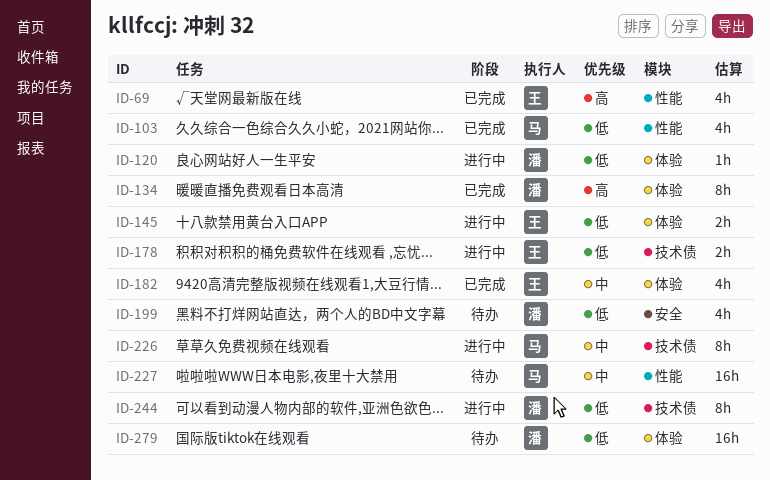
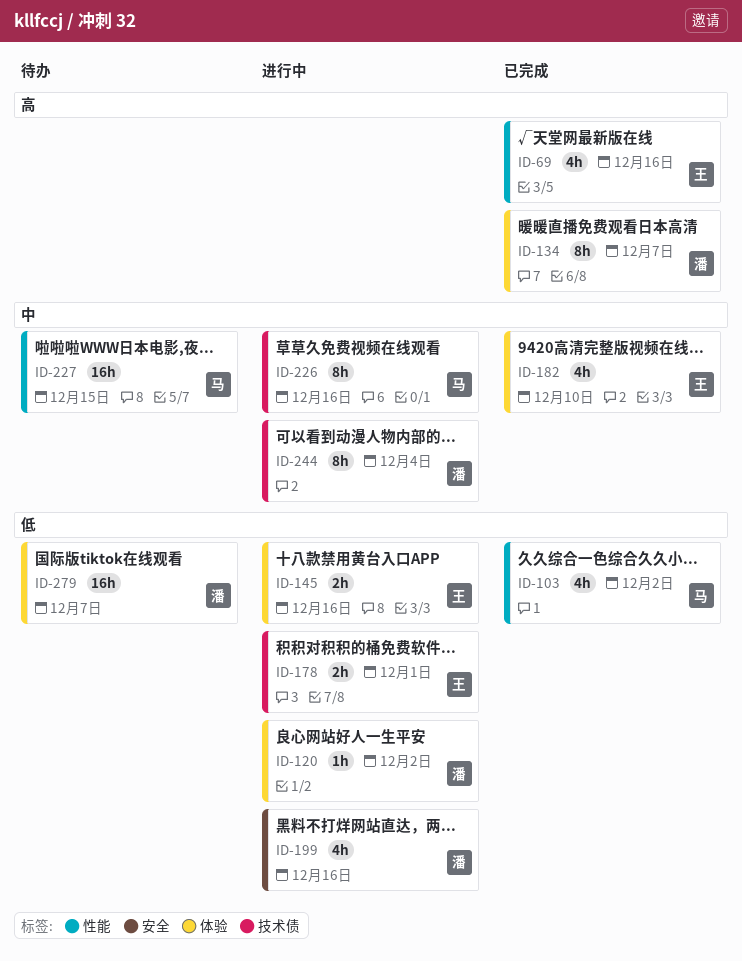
ID-199, status: 待办 -> 进行中
ID-244, priority: 低 -> 中

